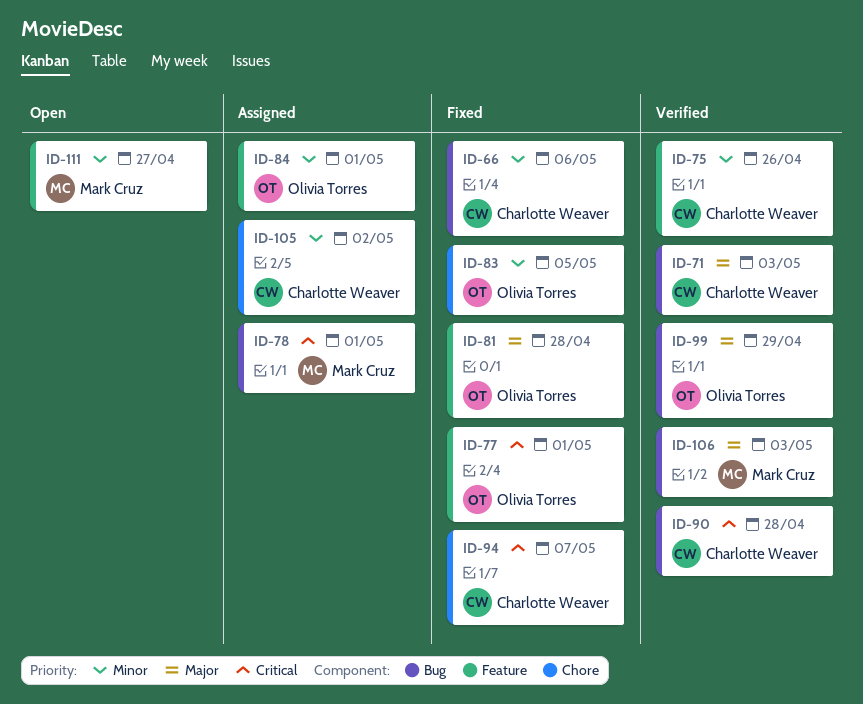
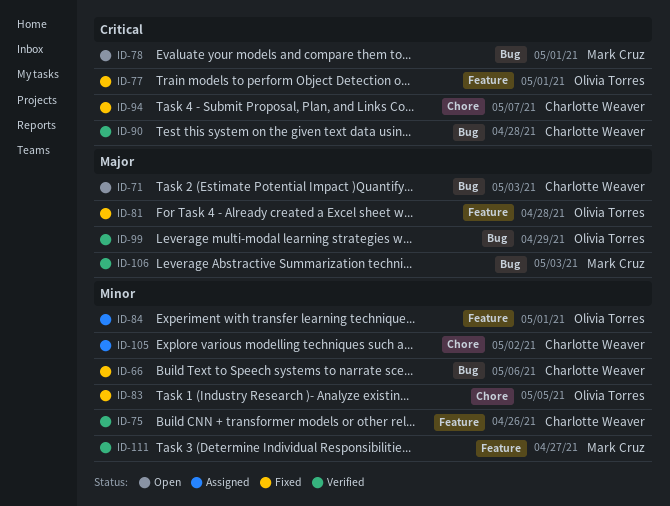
ID-71, status: Verified -> Open
ID-78, status: Assigned -> Open
ID-111, status: Open -> Verified

